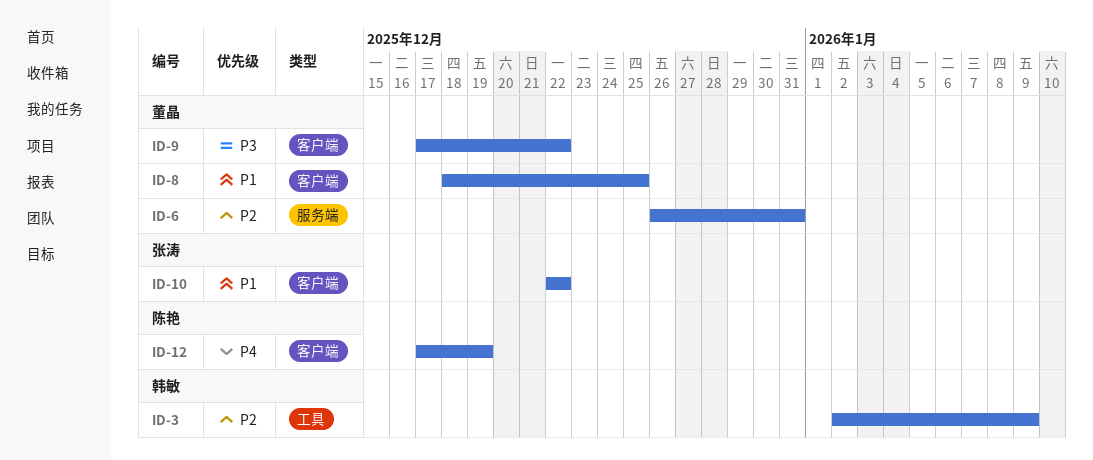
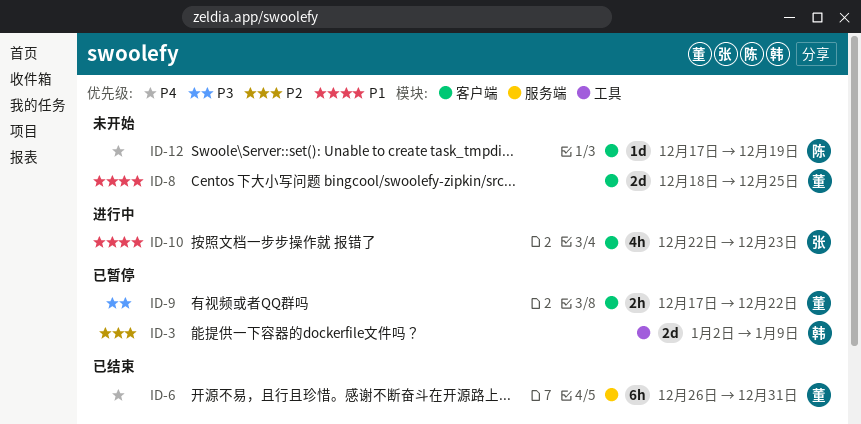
ID-6, priority: P2 -> P4
ID-10, due: Dec 22 -> Dec 23

